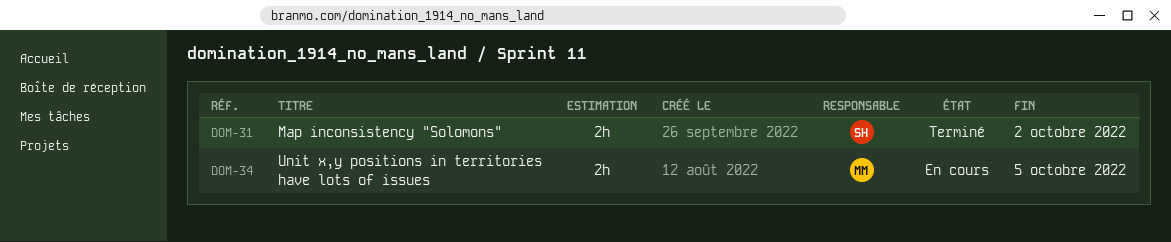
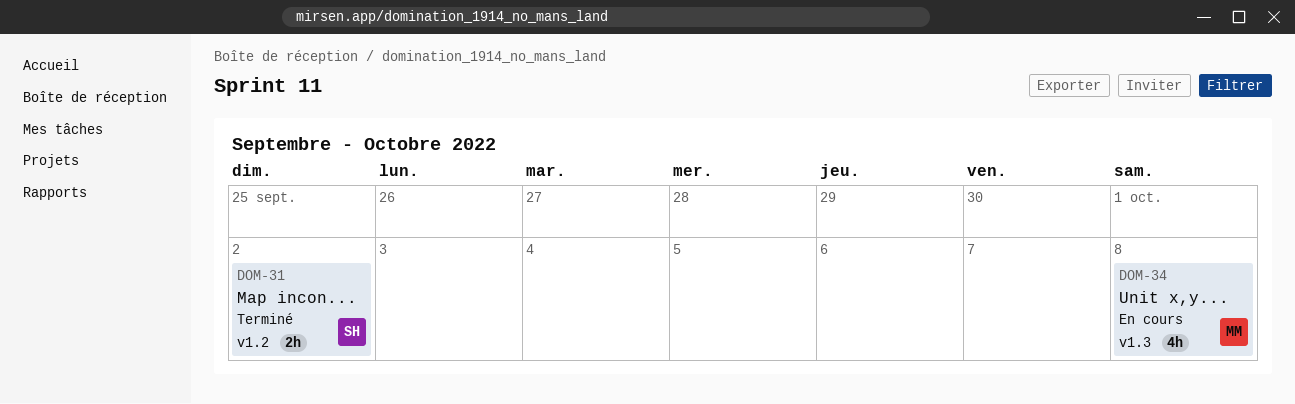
DOM-34, estimate: 2h -> 4h
DOM-34, due: Oct 5 -> Oct 8

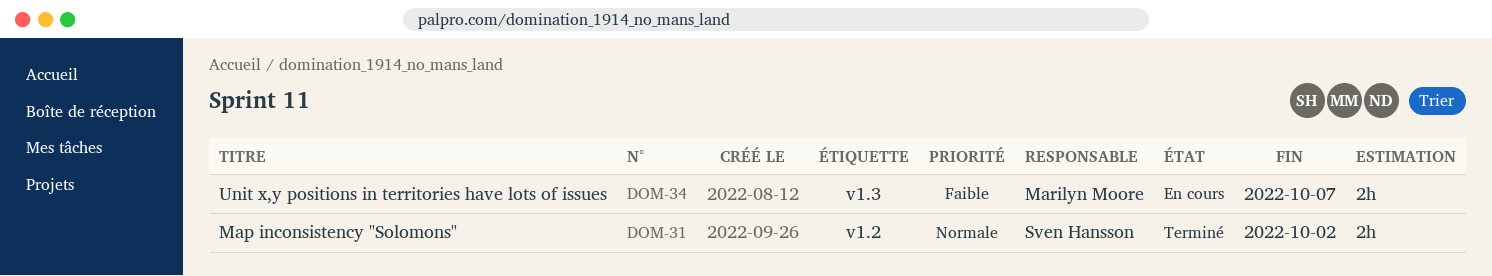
DOM-34, estimate: 4h -> 2h
DOM-34, due: Oct 8 -> Oct 7

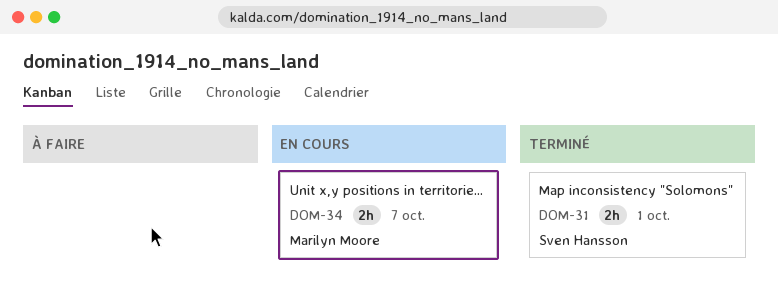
DOM-31, due: Oct 2 -> Oct 1

